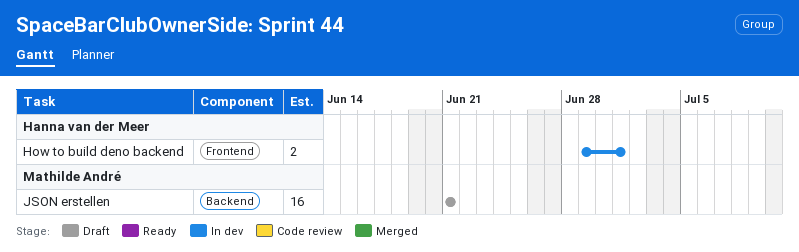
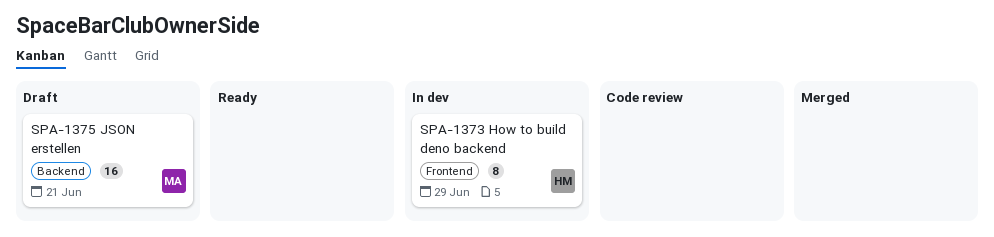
How to build deno backend, estimate: 2 -> 8
How to build deno backend, due: Jul 1 -> Jun 29

